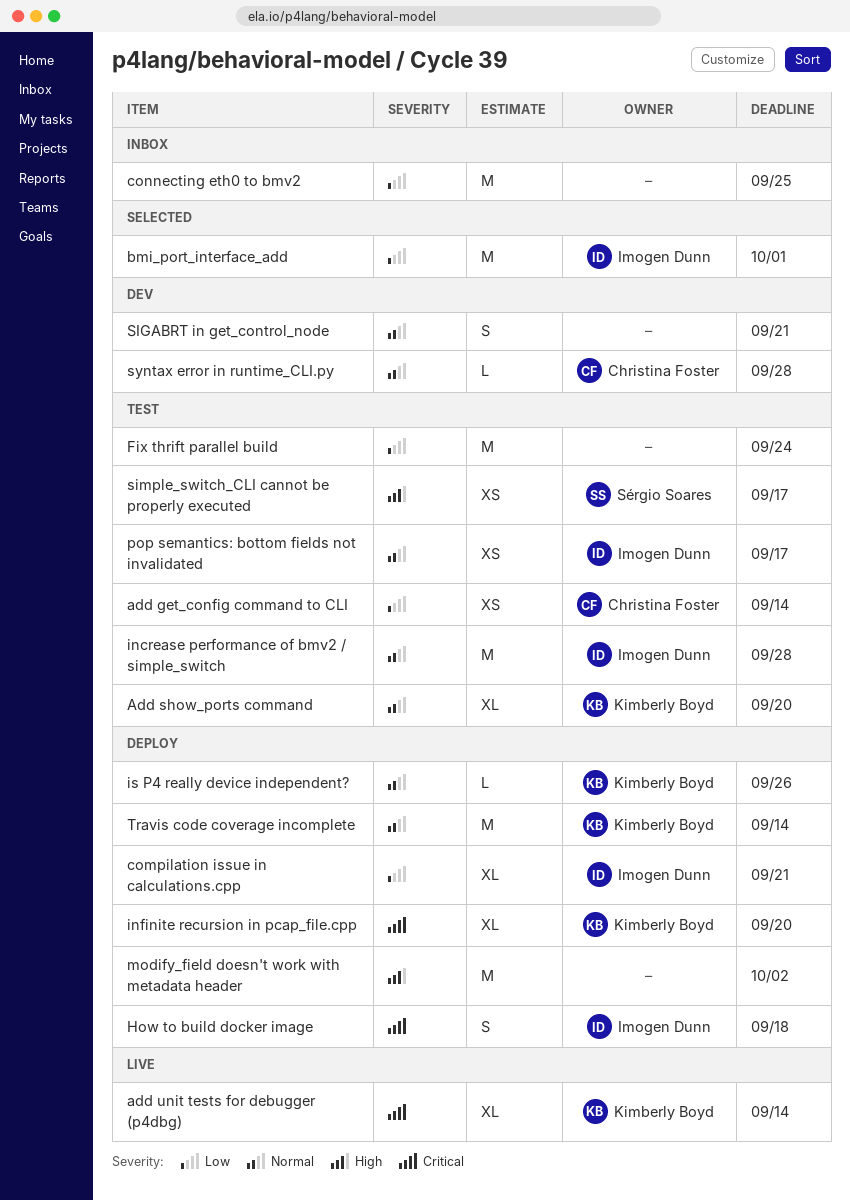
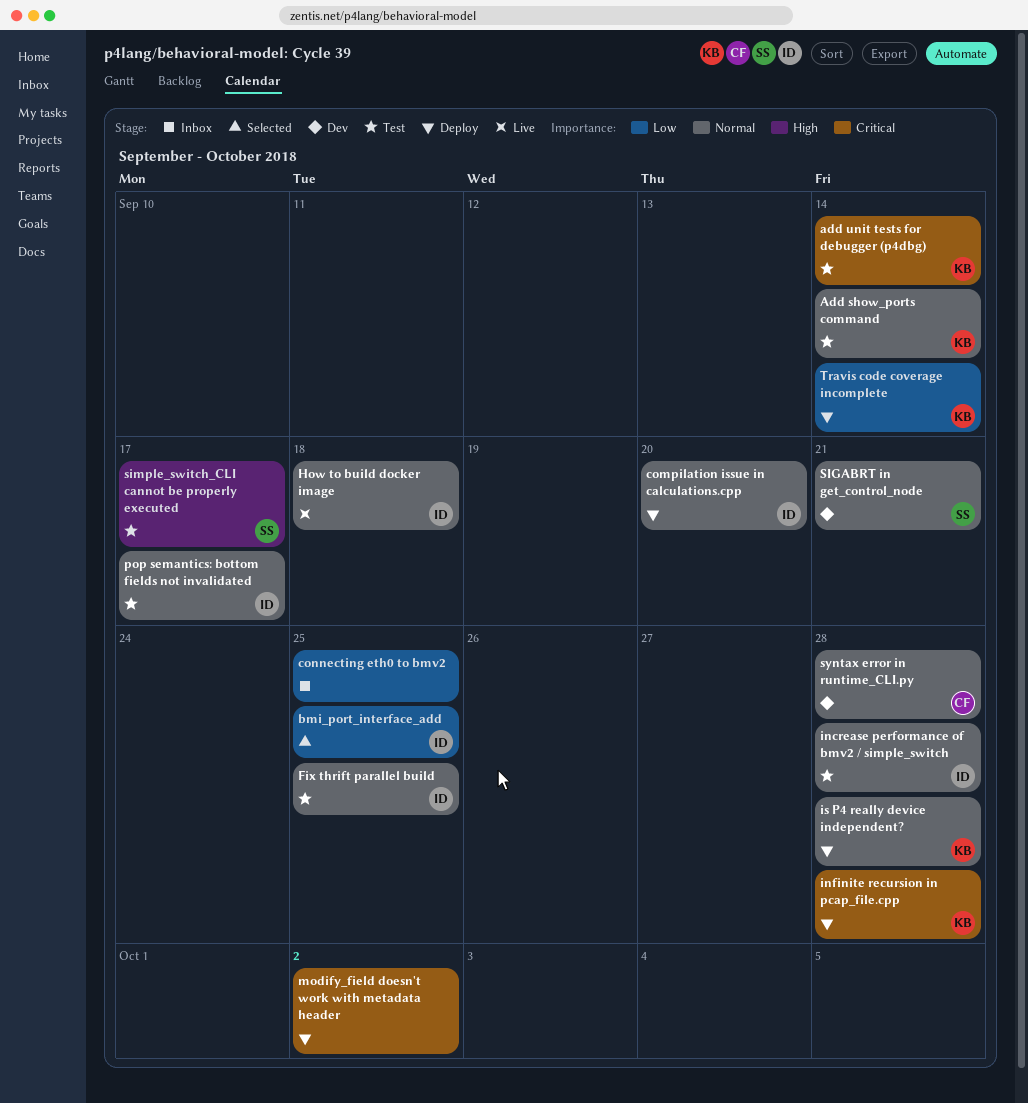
add get_config command to CLI: present -> none
Add show_ports command, due: Sep 20 -> Sep 14
add unit tests for debugger (p4dbg), status: Live -> Test
bmi_port_interface_add, due: Oct 1 -> Sep 25
compilation issue in calculations.cpp, priority: Low -> Normal
compilation issue in calculations.cpp, due: Sep 21 -> Sep 20
Fix thrift parallel build, owner: none -> Imogen Dunn
Fix thrift parallel build, priority: Low -> Normal
Fix thrift parallel build, due: Sep 24 -> Sep 25
How to build docker image, status: Deploy -> Live
How to build docker image, priority: Critical -> Normal
infinite recursion in pcap_file.cpp, due: Sep 20 -> Sep 28
is P4 really device independent?, due: Sep 26 -> Sep 28
modify_field doesn't work with metadata header, priority: High -> Critical
SIGABRT in get_control_node, owner: none -> Sérgio Soares
Travis code coverage incomplete, priority: Normal -> Low

